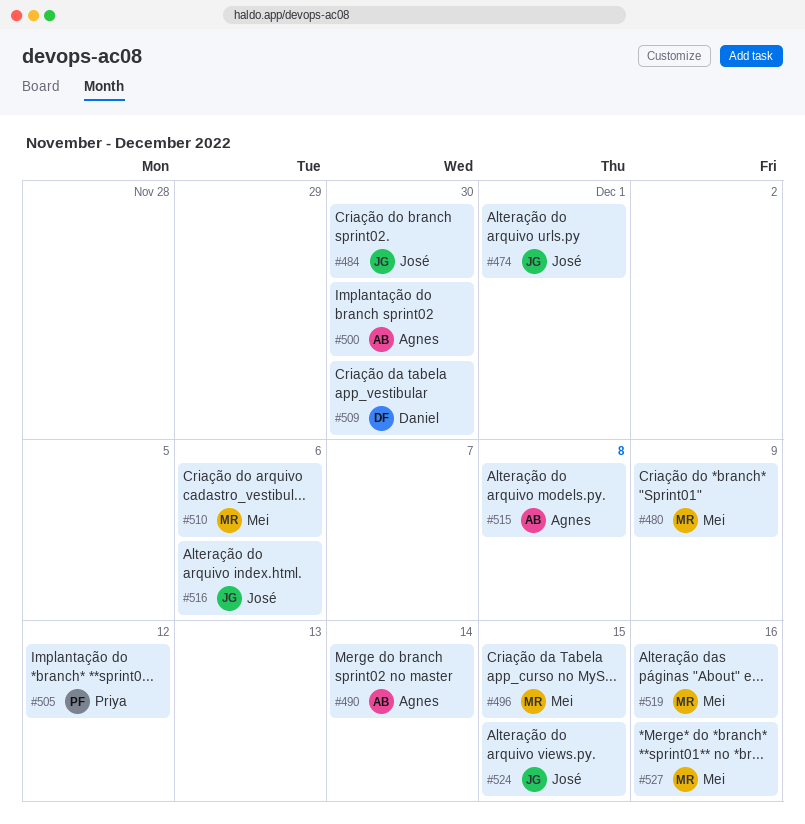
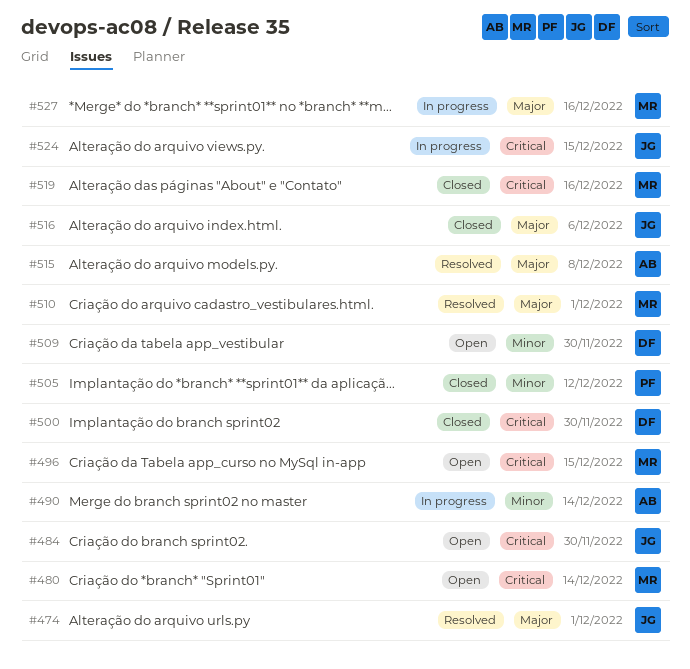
#480, due: Dec 9 -> Dec 14
#500, owner: Agnes -> Daniel
#510, due: Dec 6 -> Dec 1

